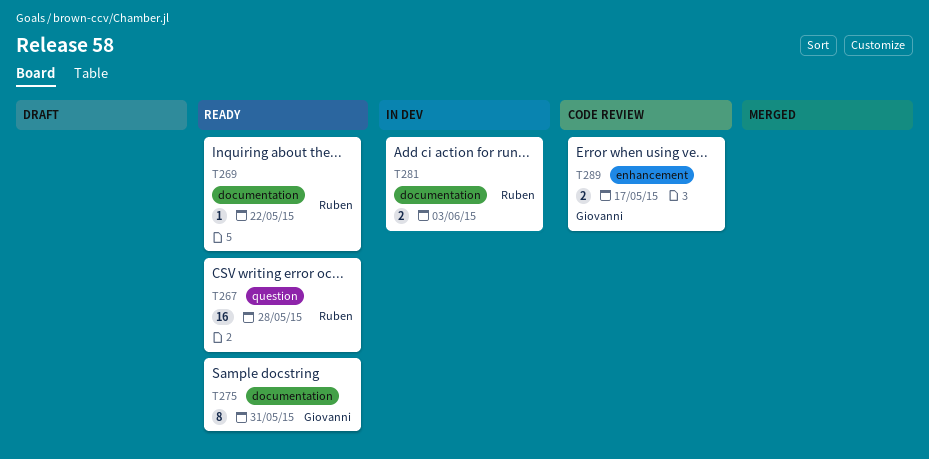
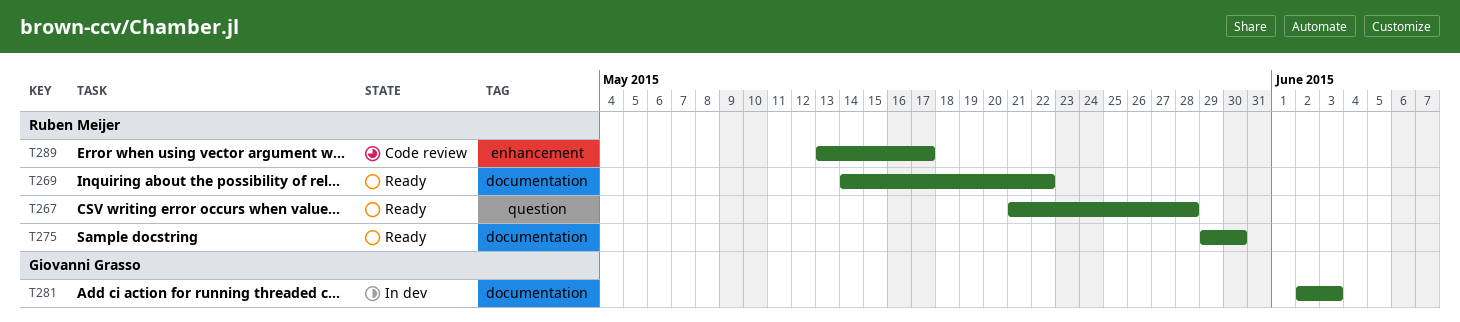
T275, owner: Giovanni Grasso -> Ruben Meijer
T275, due: May 31 -> May 30
T281, owner: Ruben Meijer -> Giovanni Grasso
T289, owner: Giovanni Grasso -> Ruben Meijer

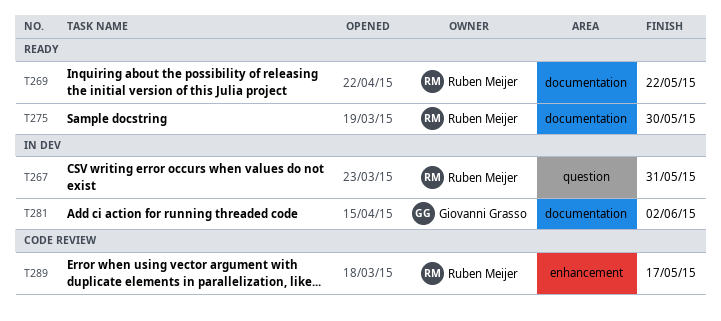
T267, status: Ready -> In dev
T267, due: May 28 -> May 31
T281, due: Jun 3 -> Jun 2

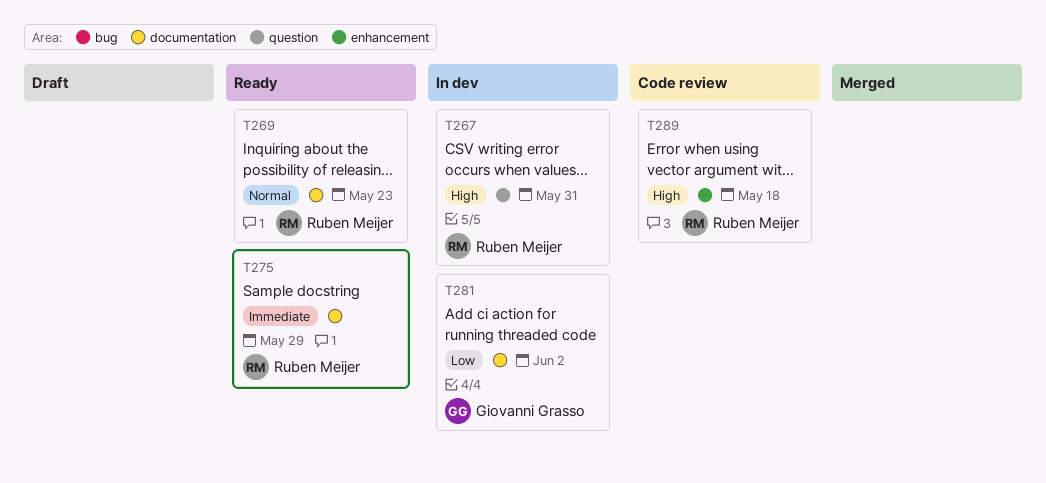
T269, due: May 22 -> May 23
T275, due: May 30 -> May 29
T289, due: May 17 -> May 18

